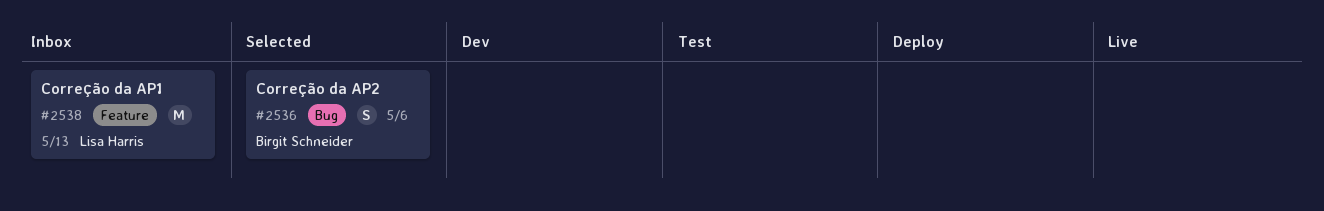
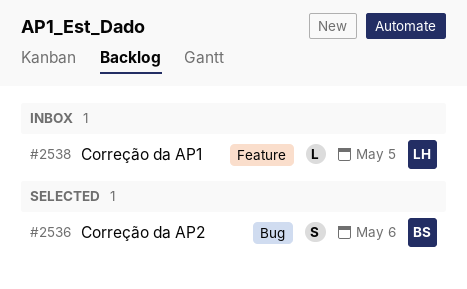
#2538, estimate: M -> L
#2538, due: May 13 -> May 5

